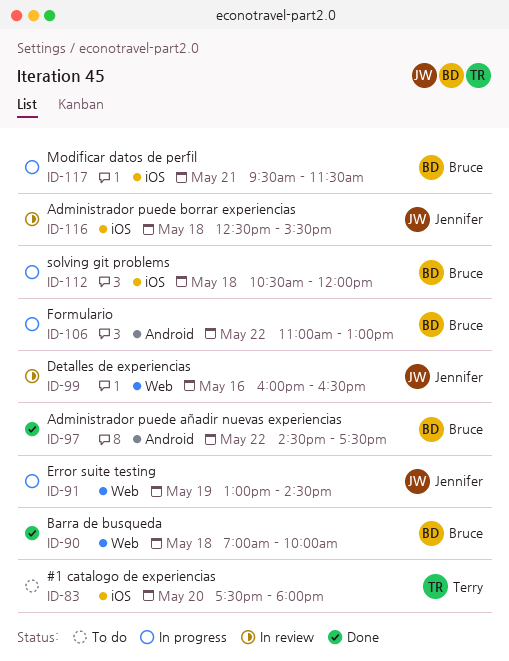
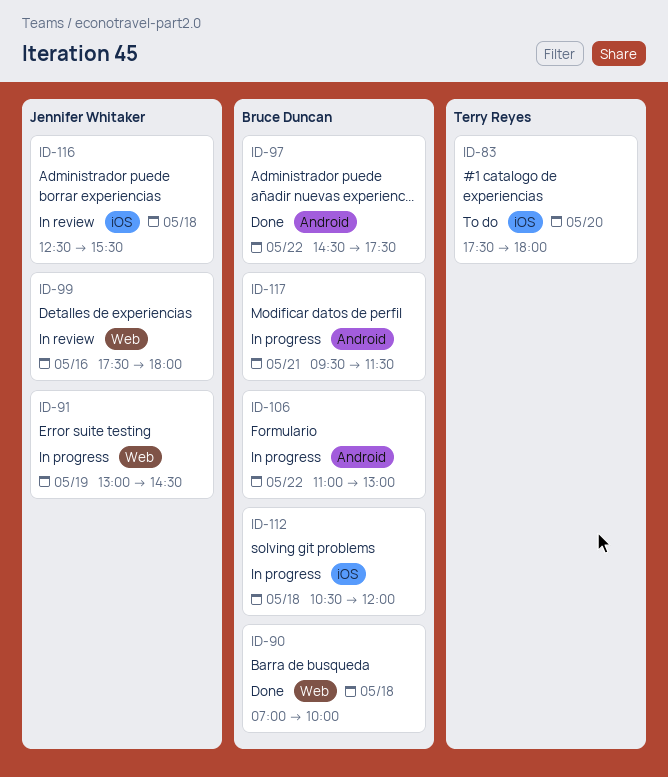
ID-99, begins: 16:00 -> 17:30
ID-99, ends: 16:30 -> 18:00
ID-117, label: iOS -> Android

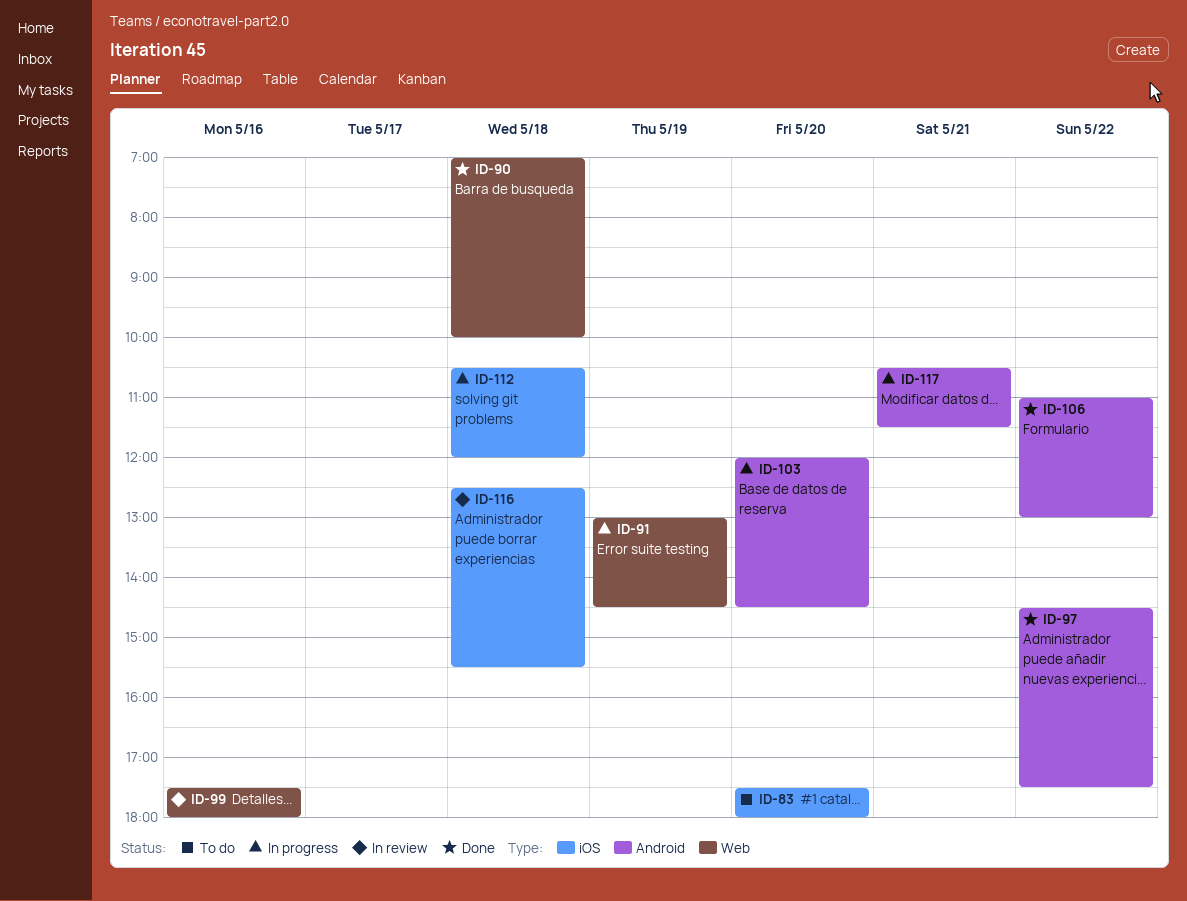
ID-103: none -> present
ID-106, status: In progress -> Done
ID-117, begins: 09:30 -> 10:30

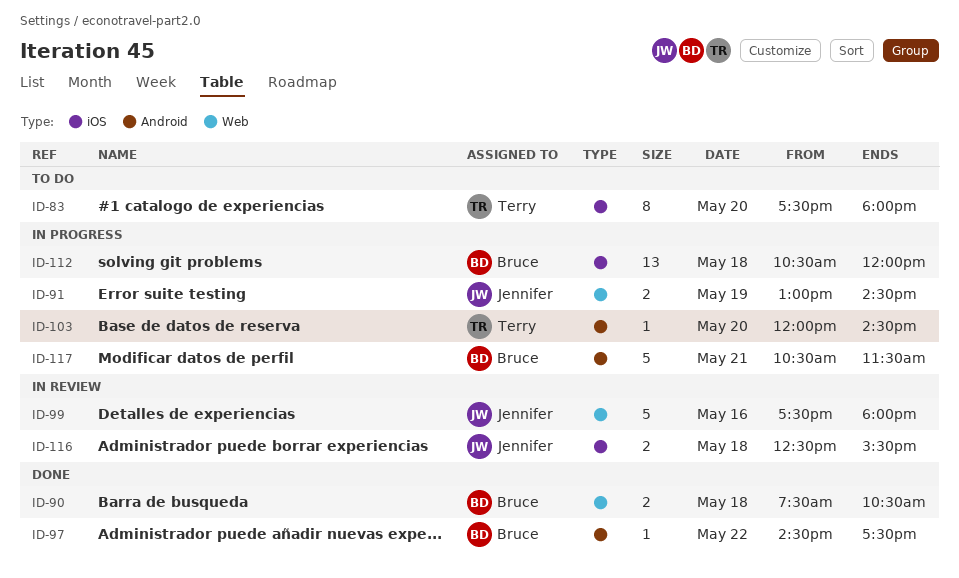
ID-90, begins: 07:00 -> 07:30
ID-90, ends: 10:00 -> 10:30
ID-106: present -> none

